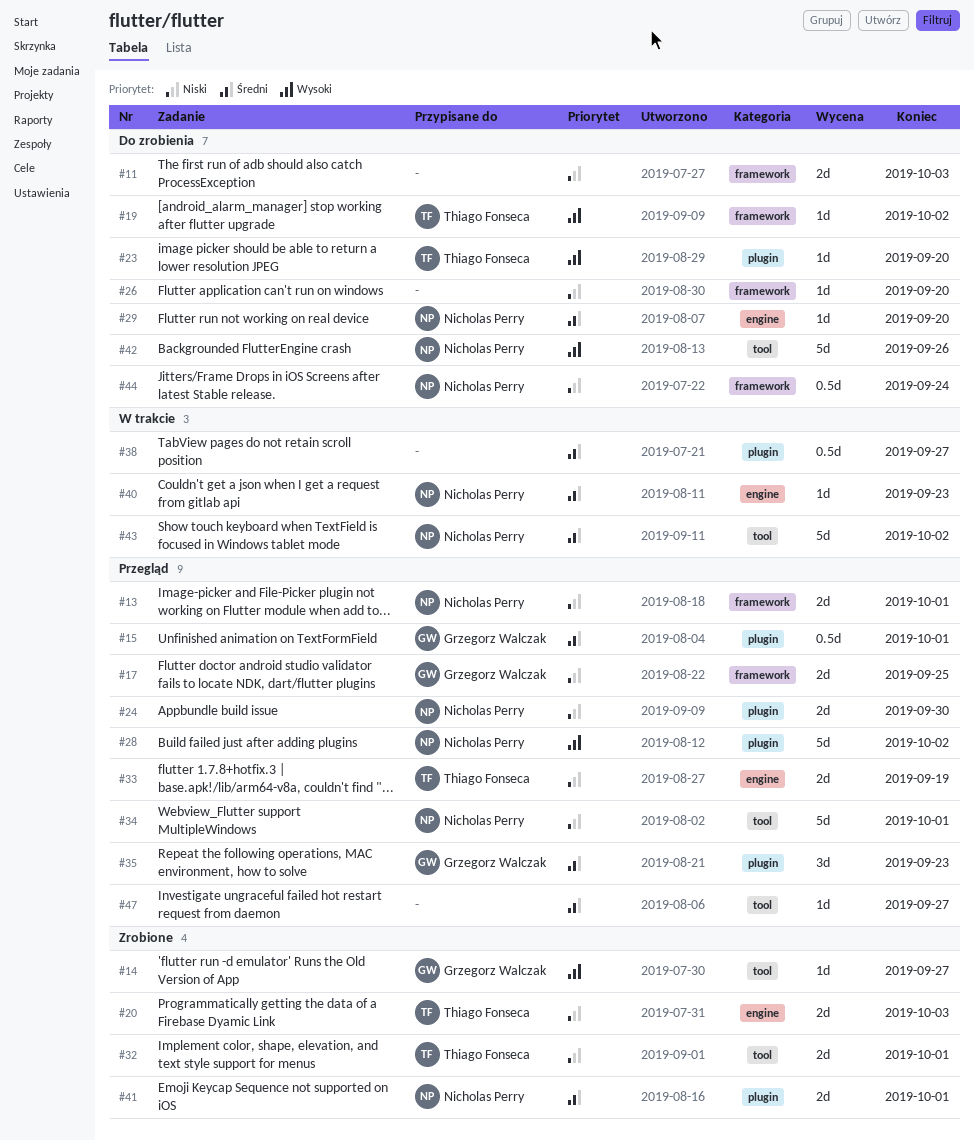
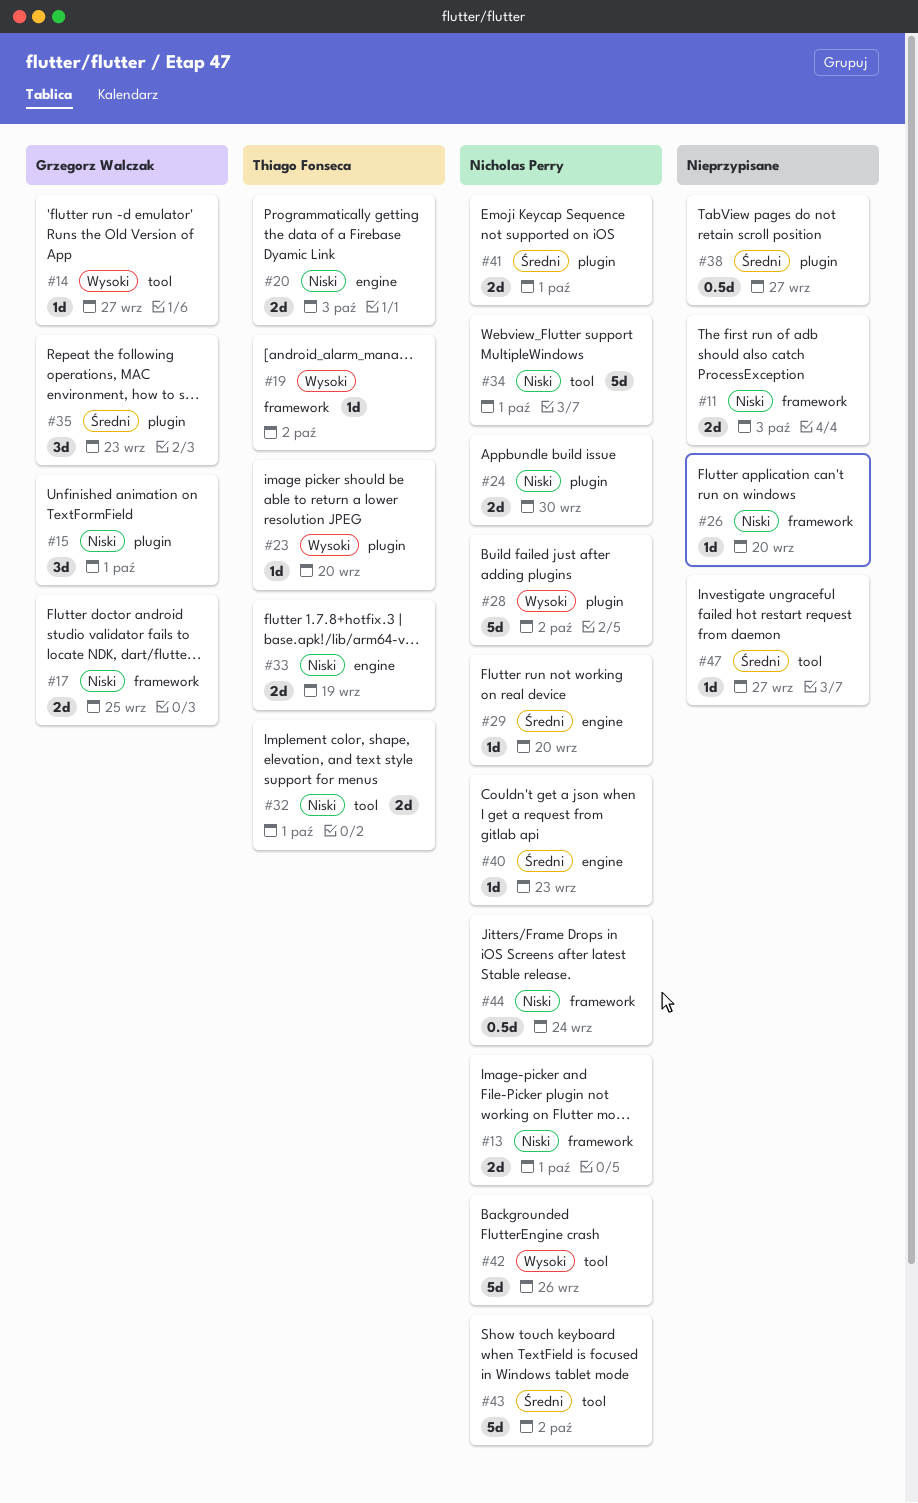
#15, priority: Średni -> Niski
#15, estimate: 0.5d -> 3d

